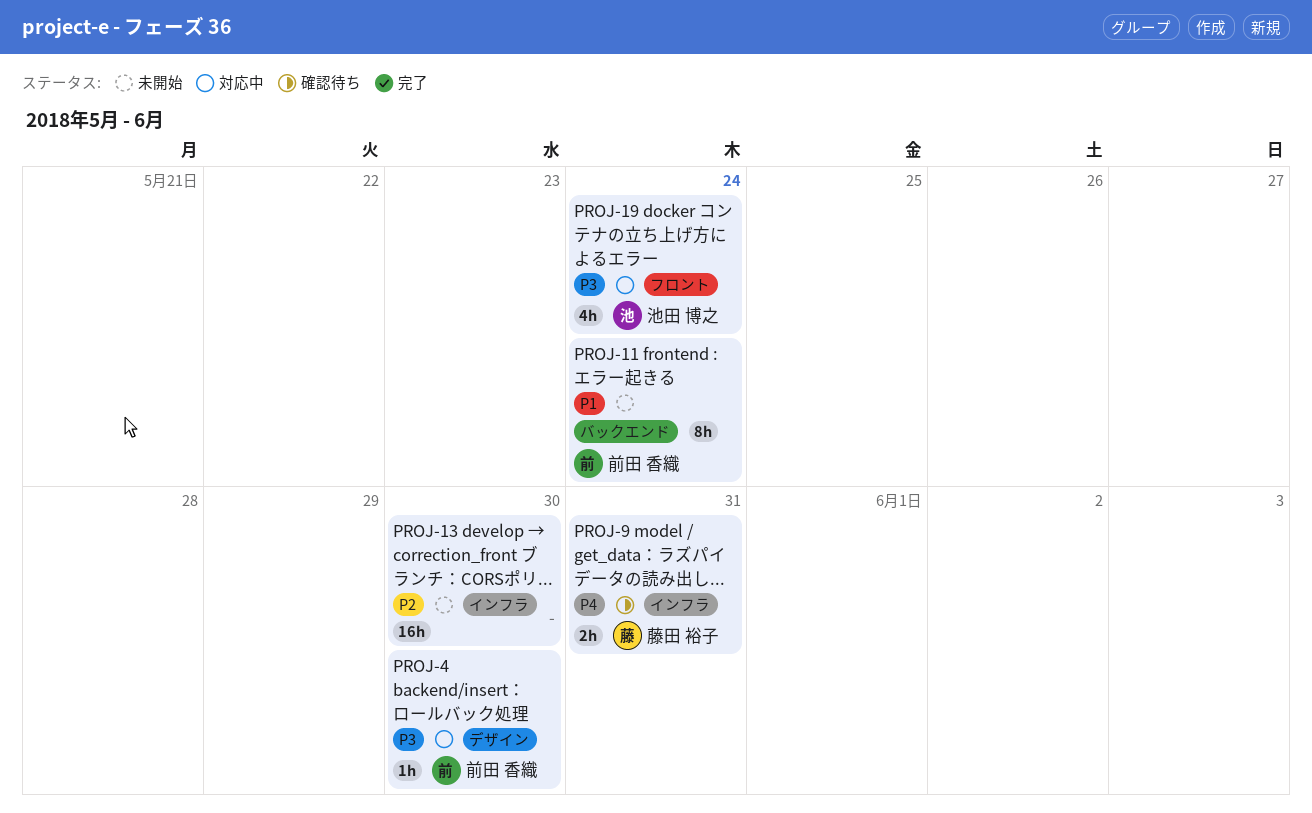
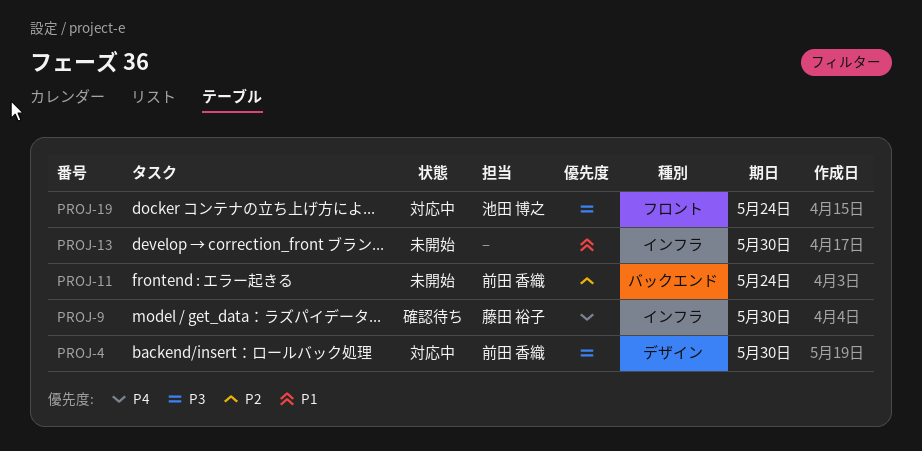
PROJ-9, due: May 31 -> May 30
PROJ-11, priority: P1 -> P2
PROJ-13, priority: P2 -> P1

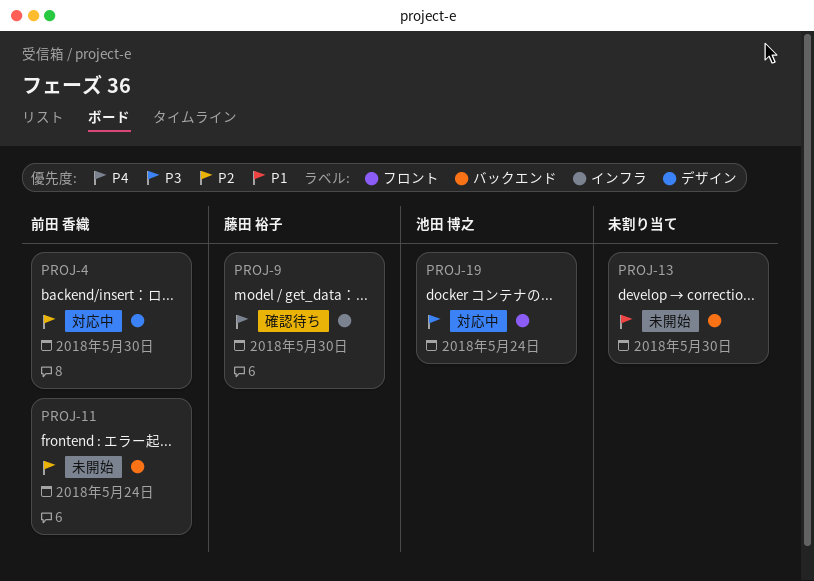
PROJ-4, priority: P3 -> P2
PROJ-13, label: インフラ -> バックエンド

